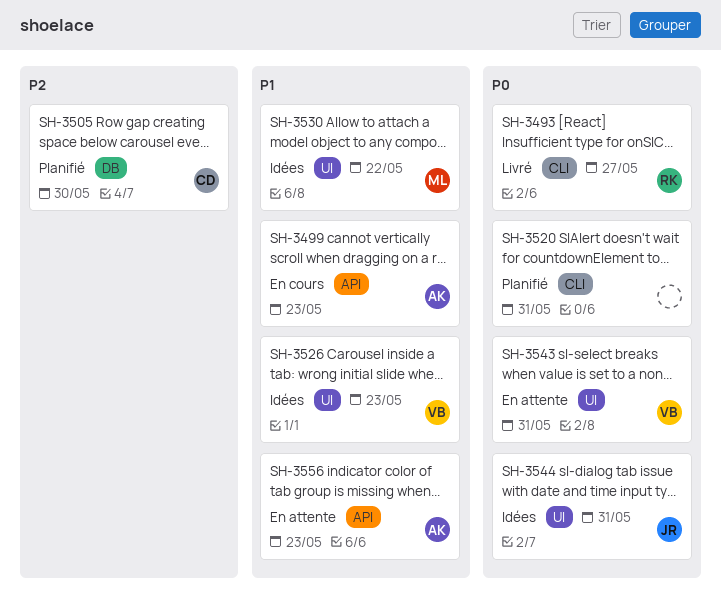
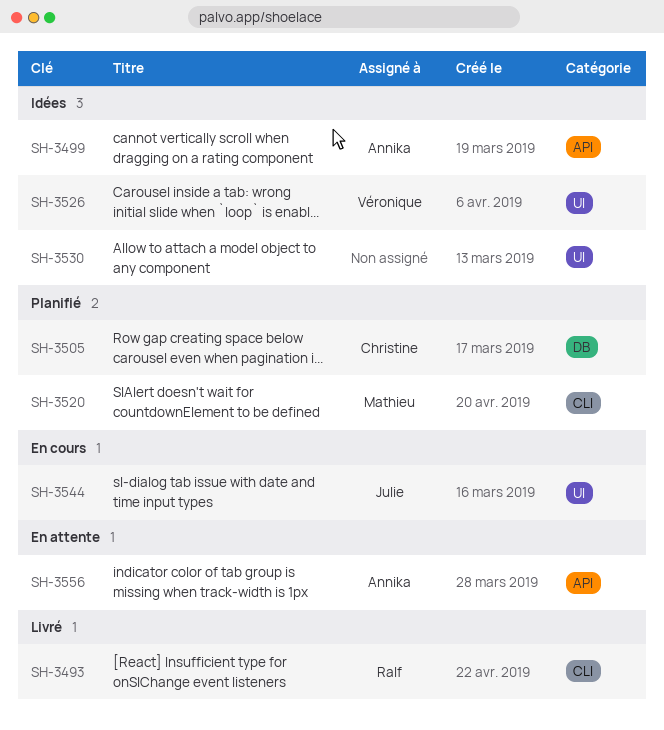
SH-3499, status: En cours -> Idées
SH-3520, owner: none -> Mathieu
SH-3530, owner: Mathieu -> none
SH-3543: present -> none
SH-3544, status: Idées -> En cours

